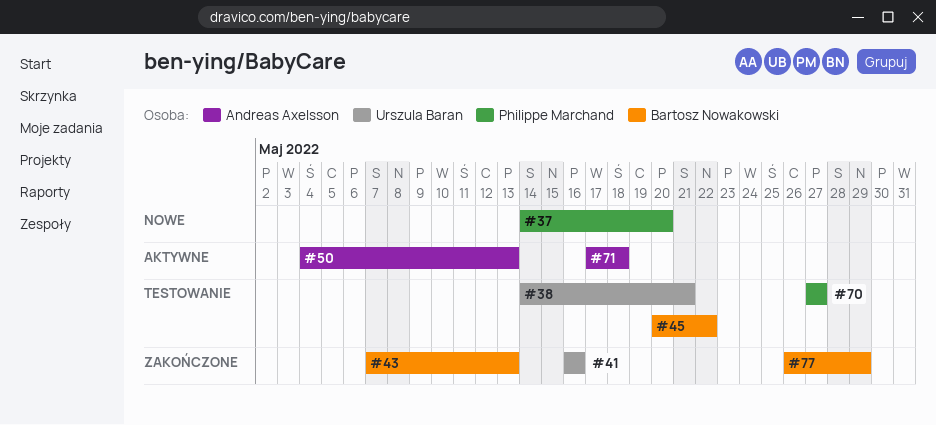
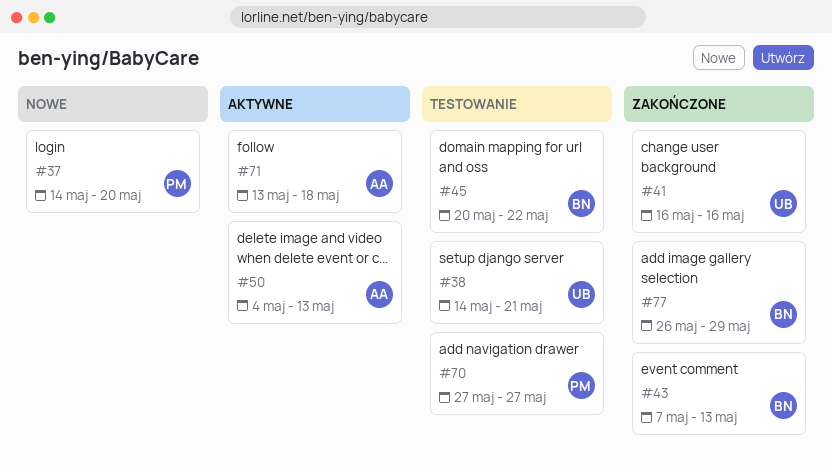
#71, start: May 17 -> May 13

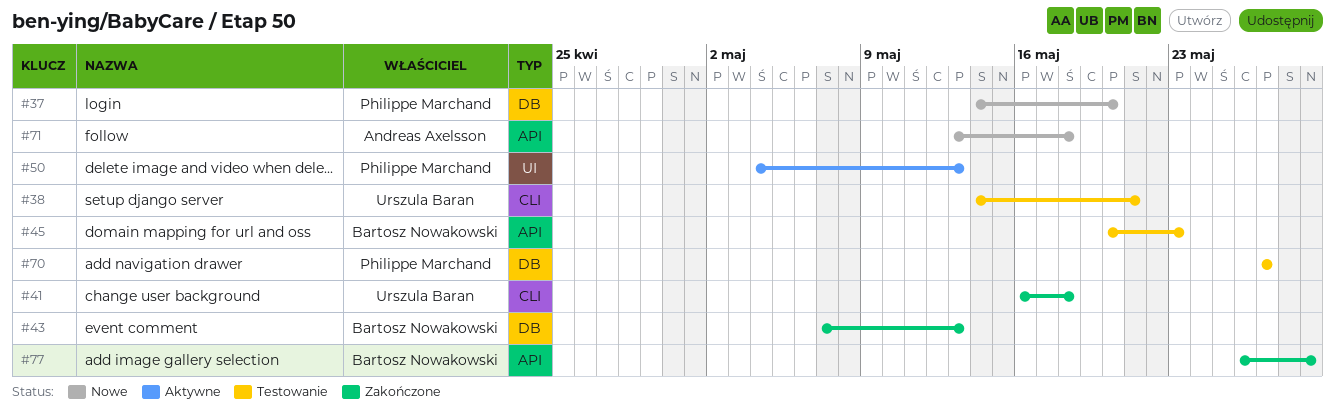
#41, due: May 16 -> May 18
#45, due: May 22 -> May 23
#50, owner: Andreas Axelsson -> Philippe Marchand
#71, status: Aktywne -> Nowe

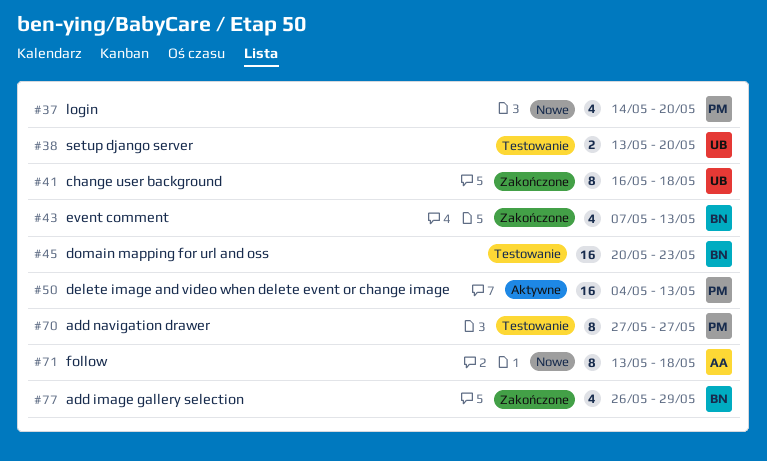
#38, start: May 14 -> May 13
#38, due: May 21 -> May 20

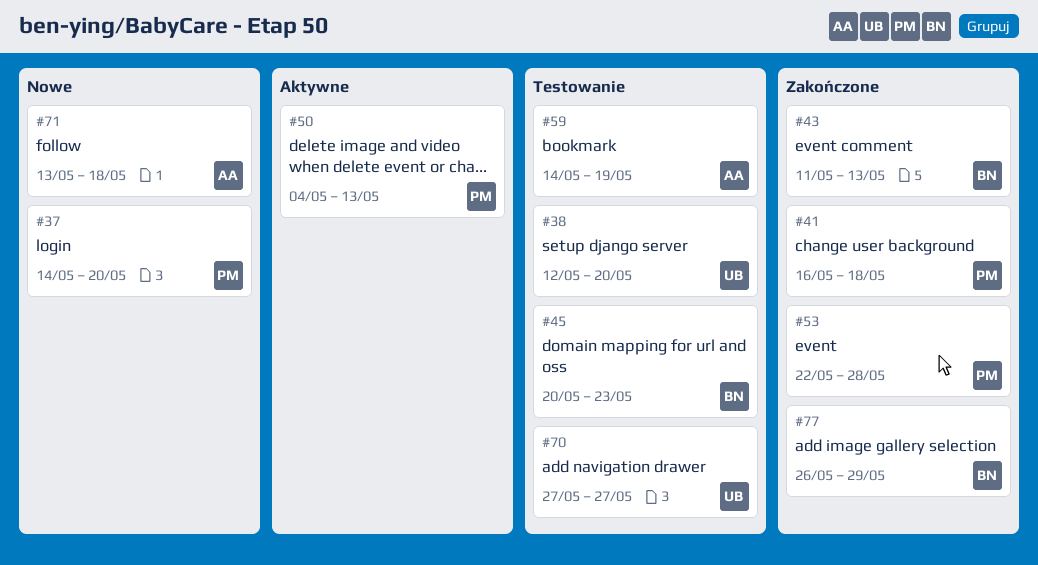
#38, start: May 13 -> May 12
#41, owner: UB -> PM
#43, start: May 7 -> May 11
#53: none -> present
#59: none -> present
#70, owner: PM -> UB

